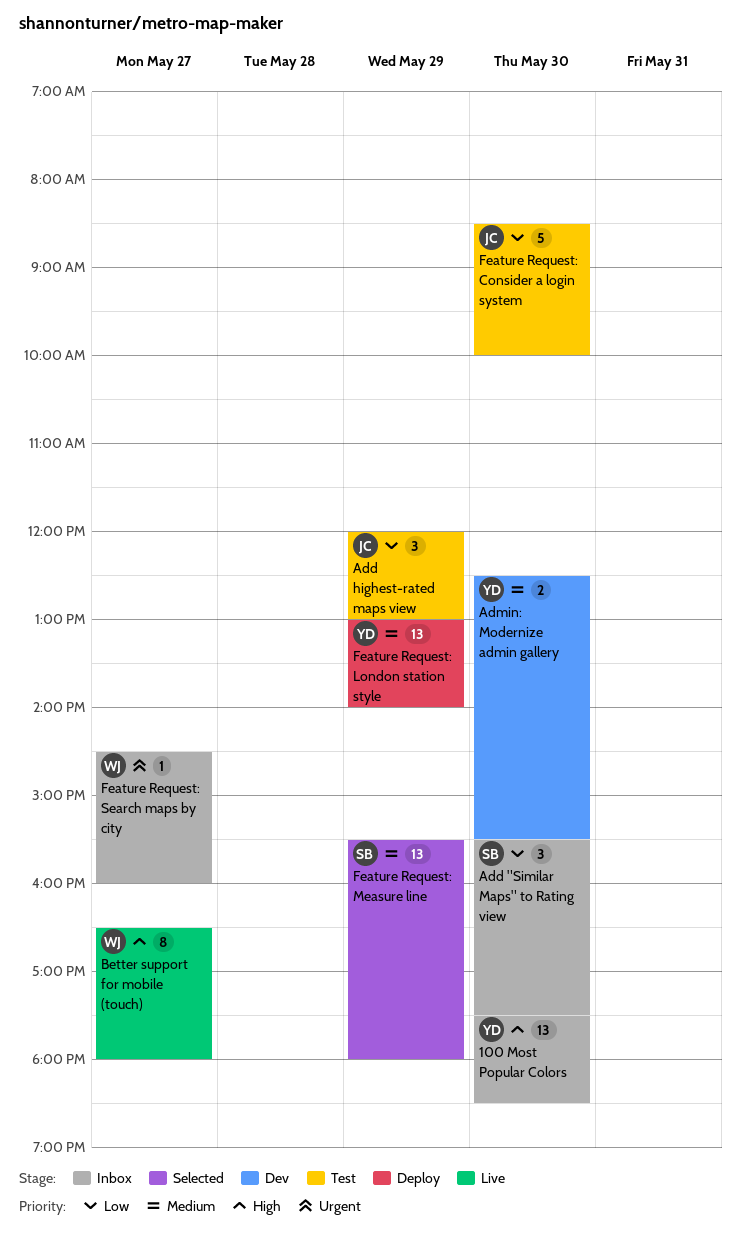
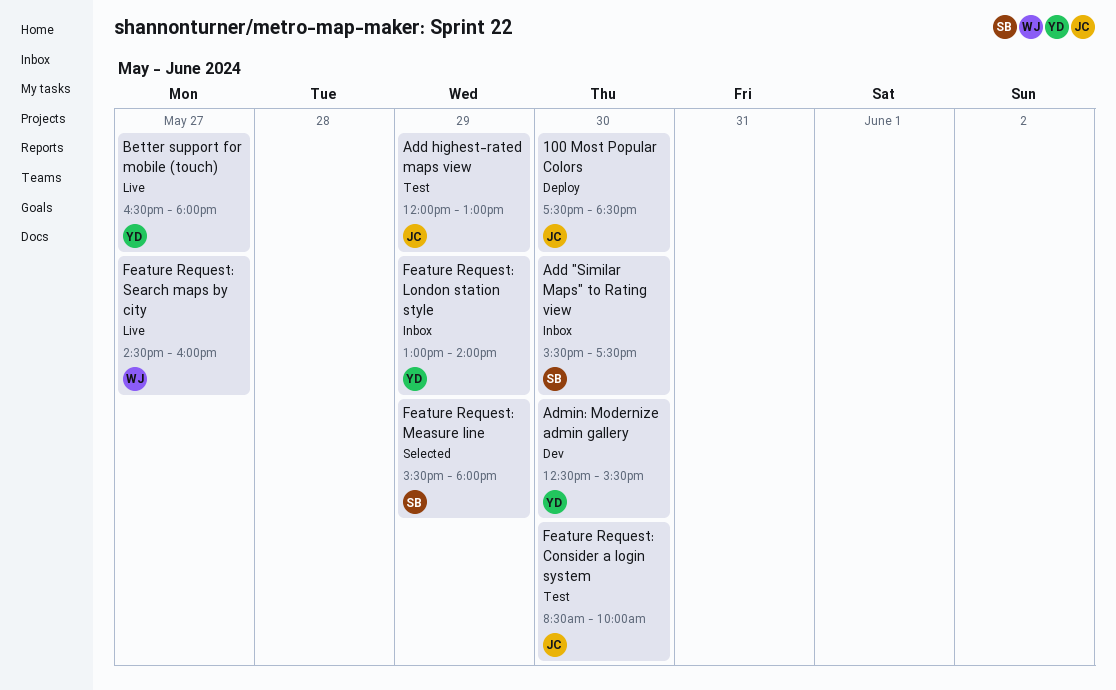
100 Most Popular Colors, status: Inbox -> Deploy
100 Most Popular Colors, owner: YD -> JC
Better support for mobile (touch), owner: WJ -> YD
Feature Request: London station style, status: Deploy -> Inbox
Feature Request: Search maps by city, status: Inbox -> Live

